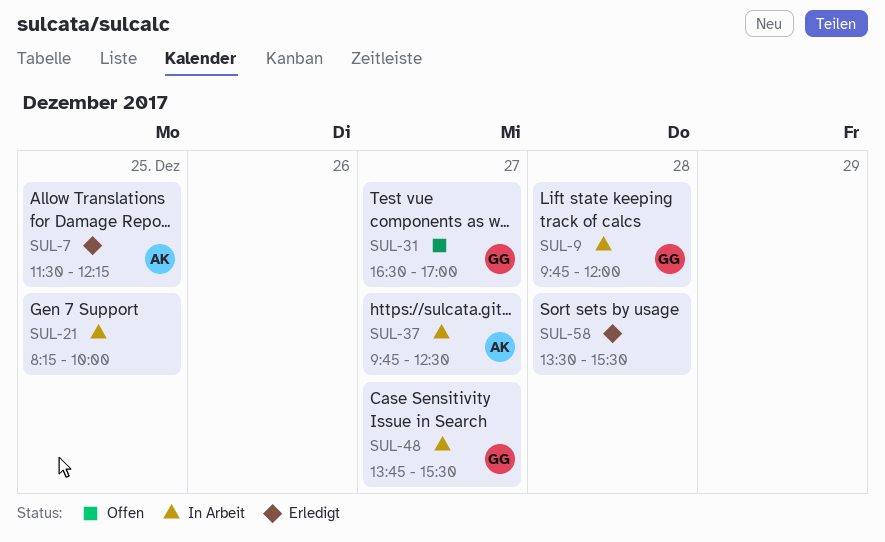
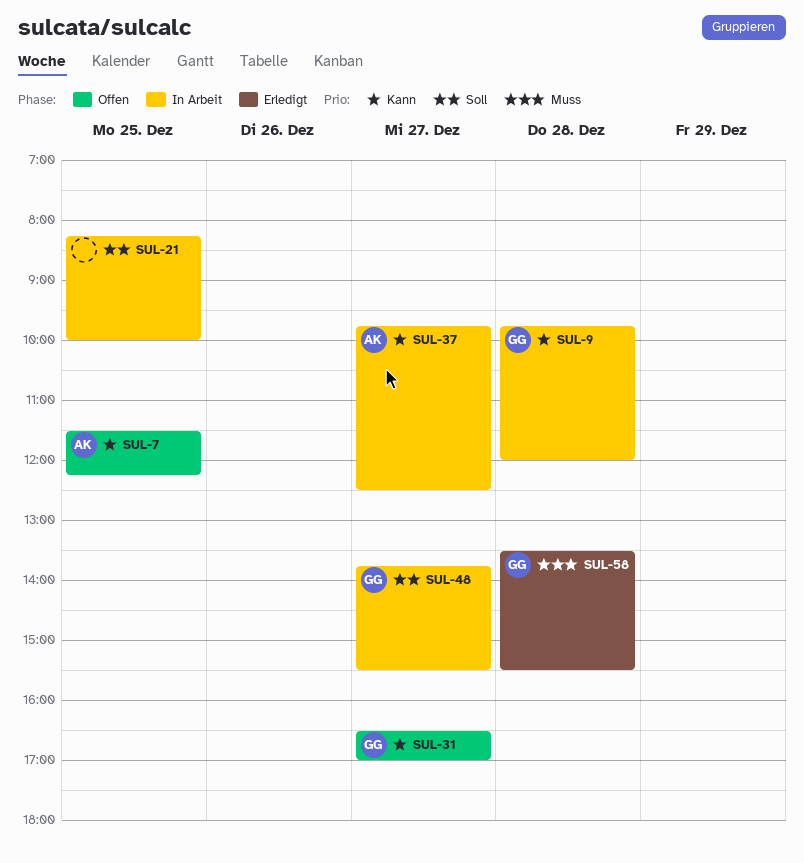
SUL-7, status: Erledigt -> Offen
SUL-58, owner: none -> GG

